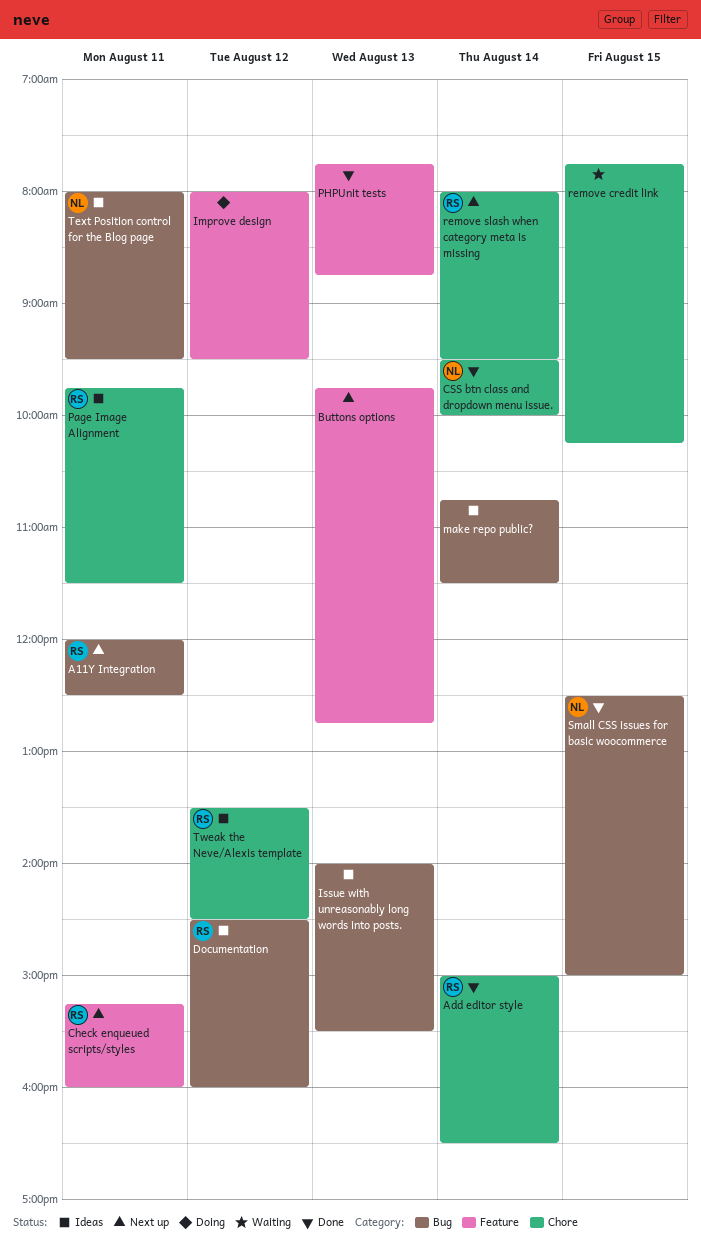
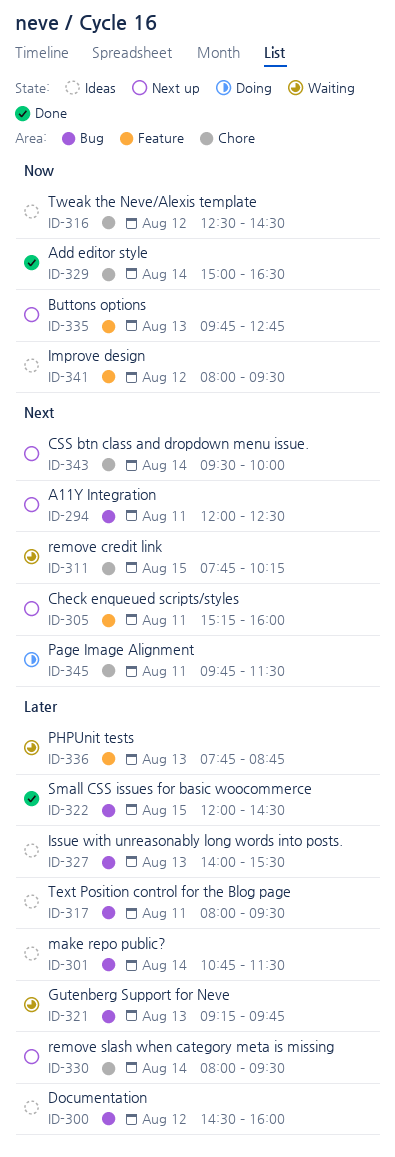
CSS btn class and dropdown menu issue., status: Done -> Next up
Gutenberg Support for Neve: none -> present
Improve design, status: Doing -> Ideas
Page Image Alignment, status: Ideas -> Doing
PHPUnit tests, status: Done -> Waiting
Small CSS issues for basic woocommerce, begins: 12:30 -> 12:00
Small CSS issues for basic woocommerce, ends: 15:00 -> 14:30
Tweak the Neve/Alexis template, begins: 13:30 -> 12:30

